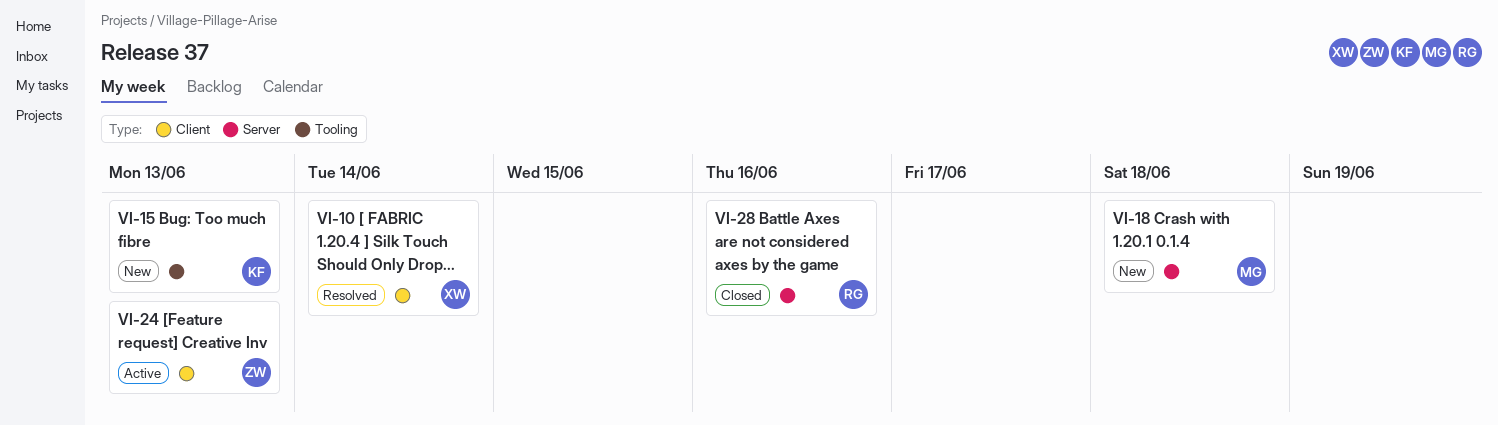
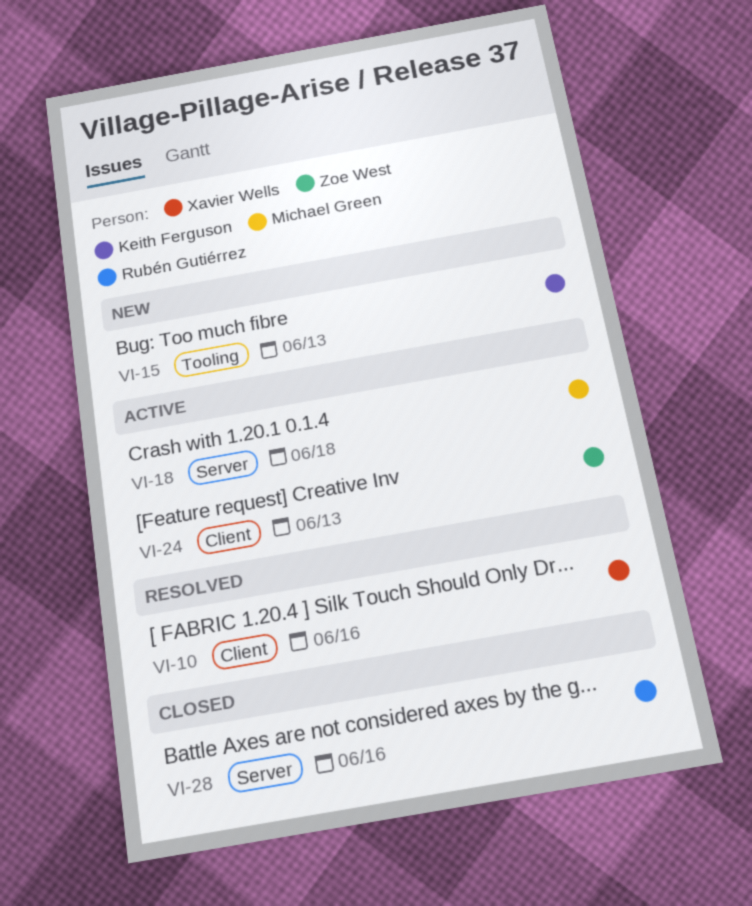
VI-10, due: Jun 14 -> Jun 16
VI-18, status: New -> Active

